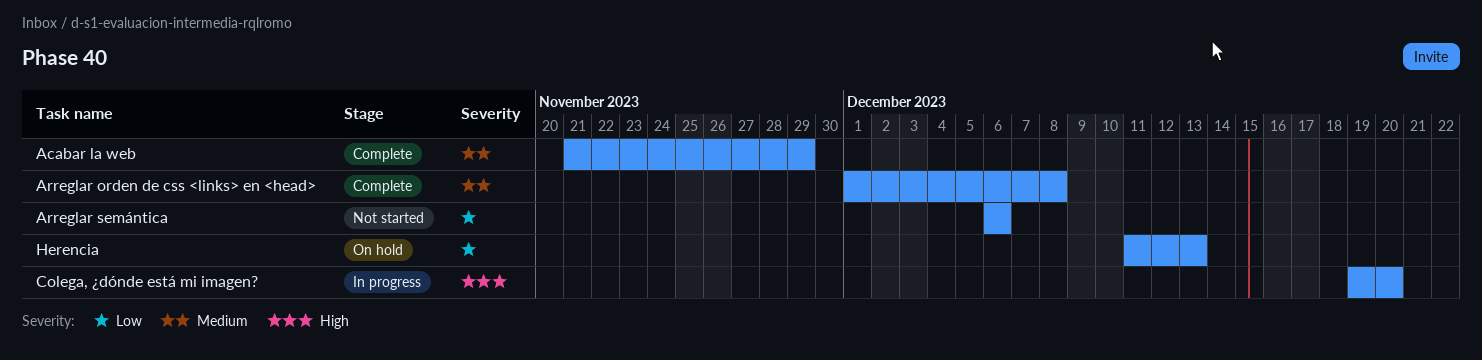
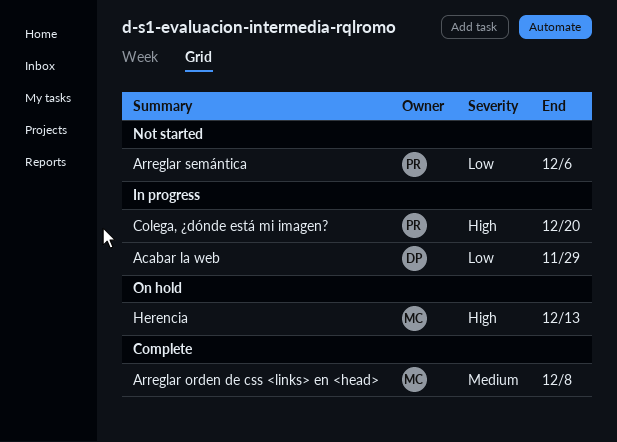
Acabar la web, status: Complete -> In progress
Acabar la web, priority: Medium -> Low
Herencia, priority: Low -> High

